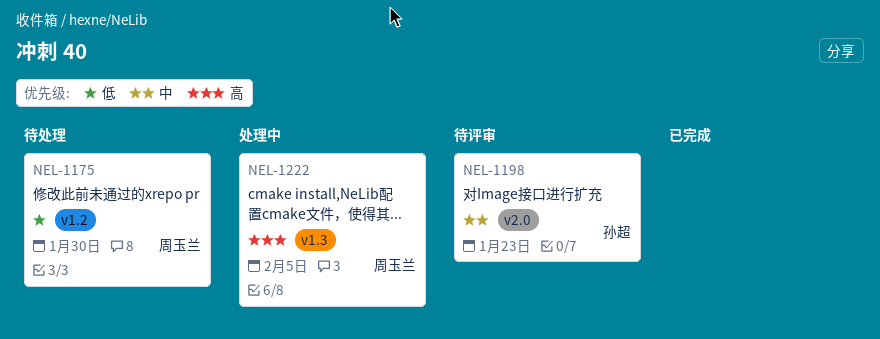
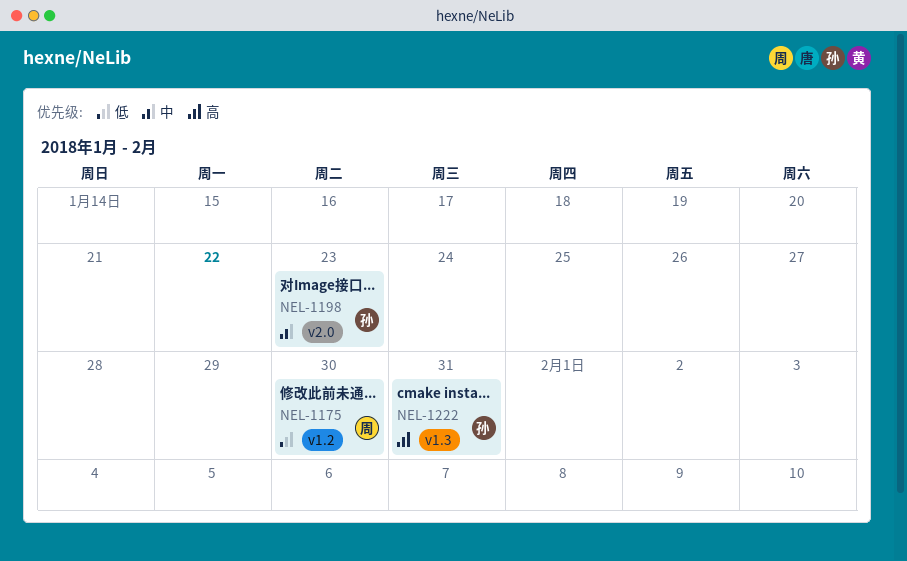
NEL-1222, owner: 周玉兰 -> 孙超
NEL-1222, due: Feb 5 -> Jan 31

